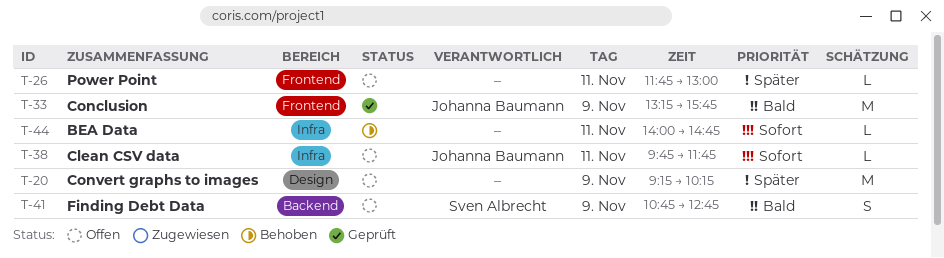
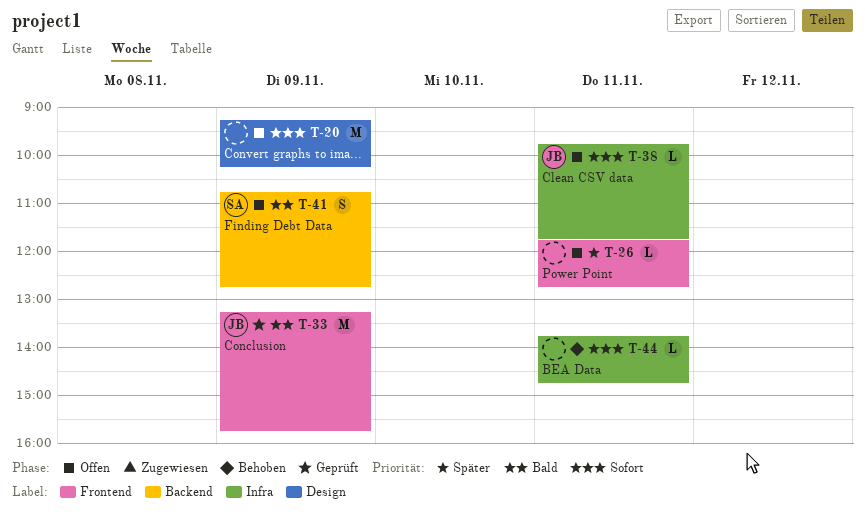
T-20, priority: Später -> Sofort
T-26, ends: 13:00 -> 12:45
T-44, begins: 14:00 -> 13:45

